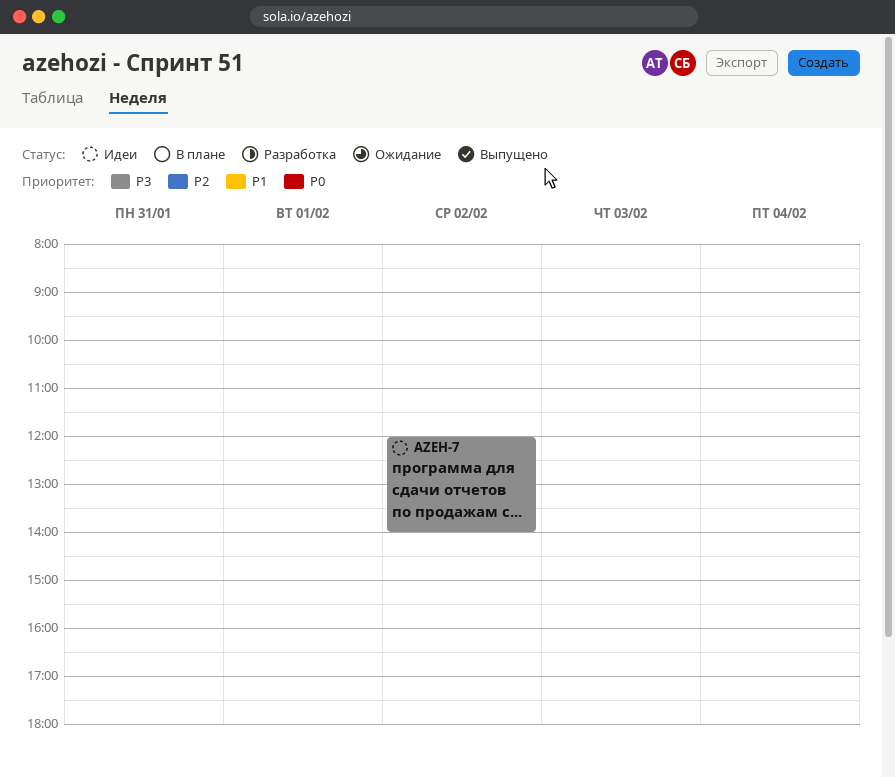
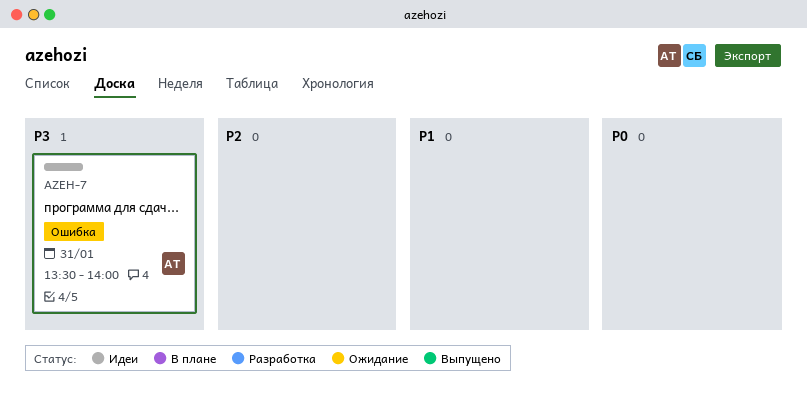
AZEH-7, day: Feb 2 -> Jan 31
AZEH-7, begins: 12:00 -> 13:30

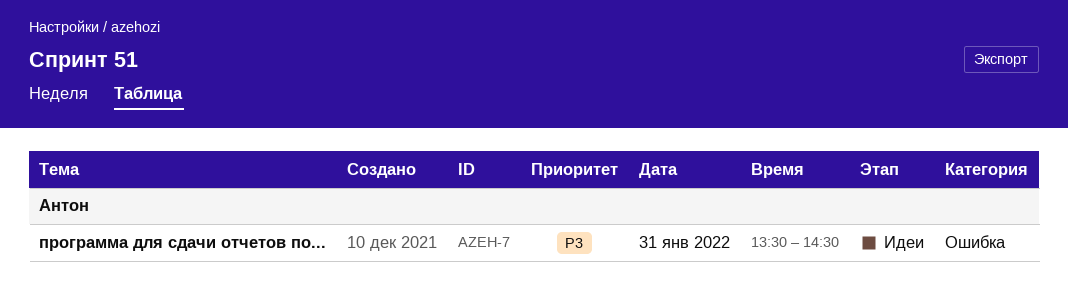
AZEH-7, ends: 14:00 -> 14:30

